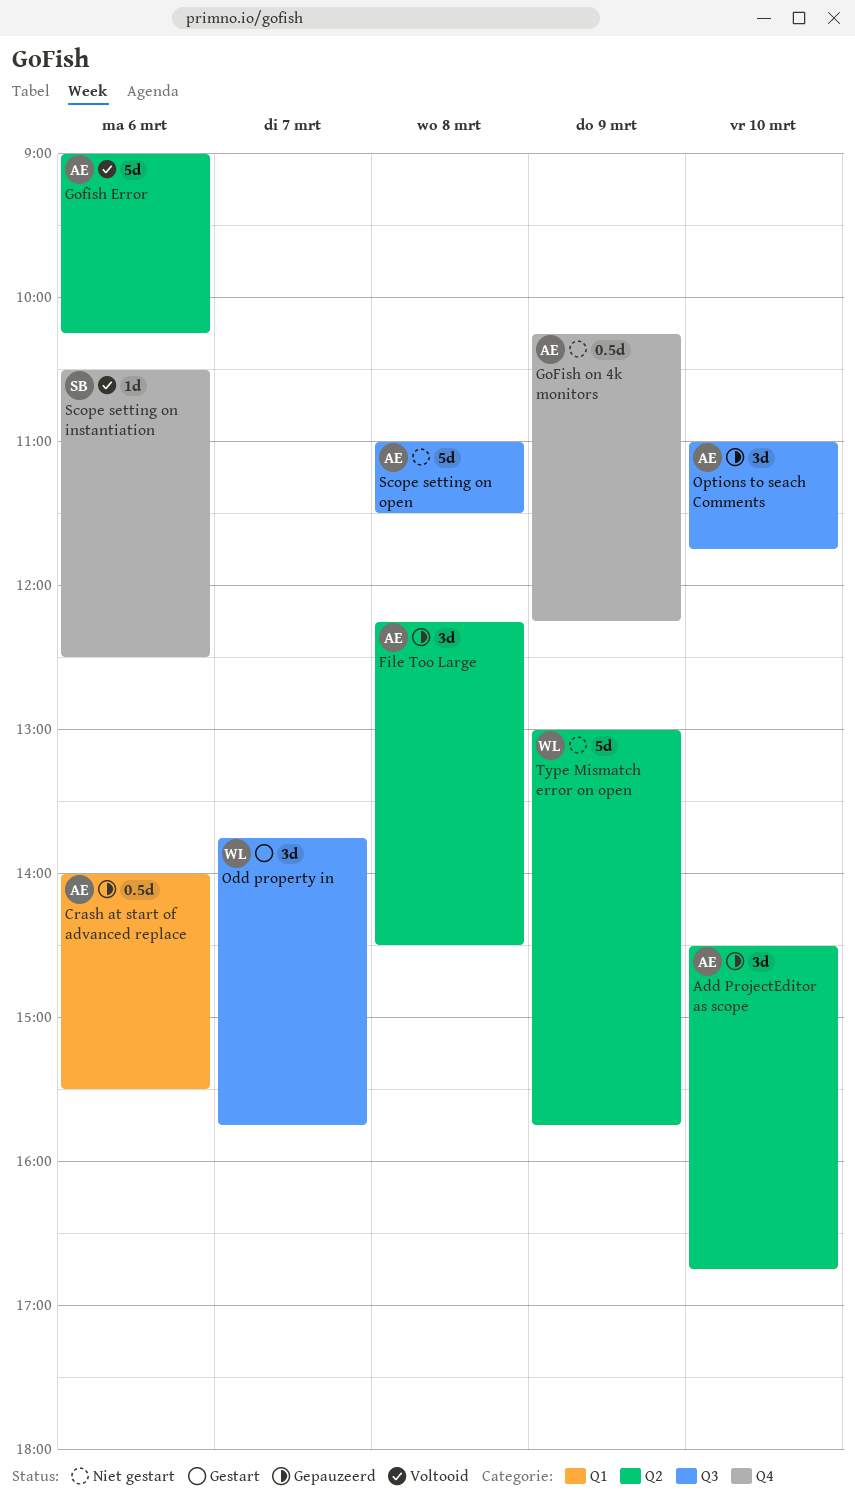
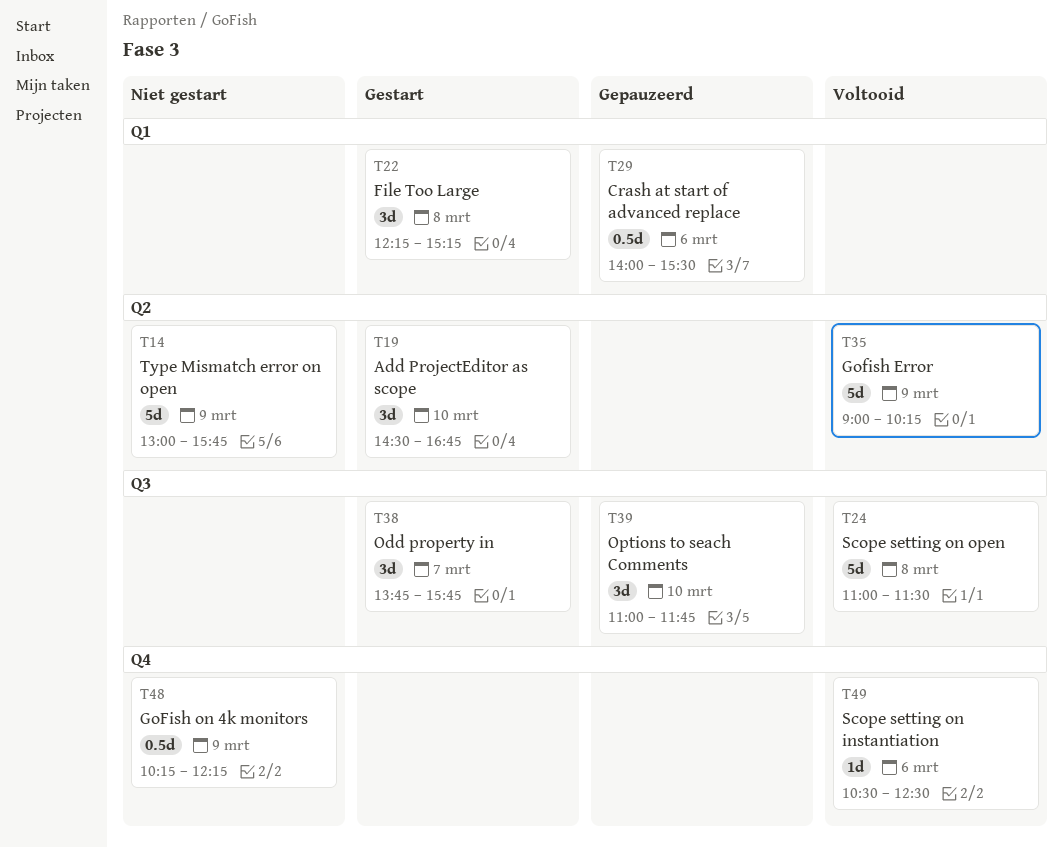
Add ProjectEditor as scope, status: Gepauzeerd -> Gestart
File Too Large, status: Gepauzeerd -> Gestart
File Too Large, label: Q2 -> Q1
File Too Large, ends: 14:30 -> 15:15
Gofish Error, day: Mar 6 -> Mar 9
Scope setting on open, status: Niet gestart -> Voltooid

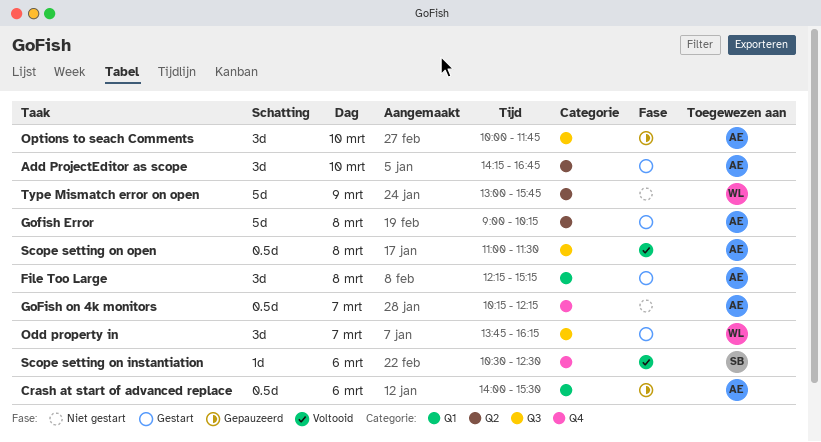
Add ProjectEditor as scope, begins: 14:30 -> 14:15
Gofish Error, status: Voltooid -> Gestart
Gofish Error, day: Mar 9 -> Mar 8
GoFish on 4k monitors, day: Mar 9 -> Mar 7
Odd property in, ends: 15:45 -> 16:15
Options to seach Comments, begins: 11:00 -> 10:00
Scope setting on open, estimate: 5d -> 0.5d

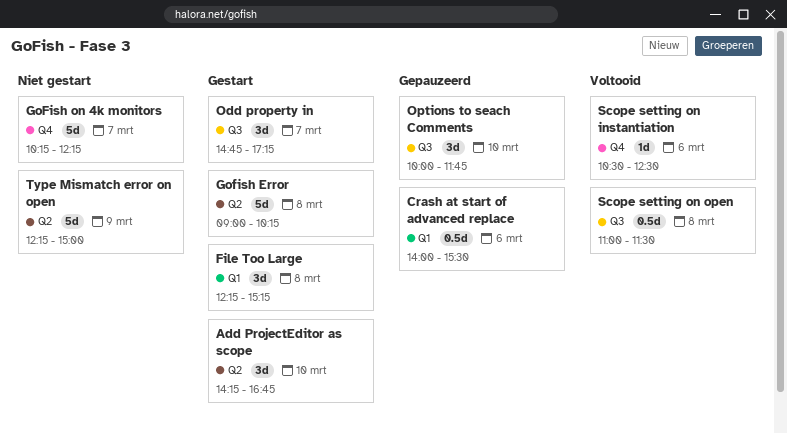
GoFish on 4k monitors, estimate: 0.5d -> 5d
Odd property in, begins: 13:45 -> 14:45
Odd property in, ends: 16:15 -> 17:15
Type Mismatch error on open, begins: 13:00 -> 12:15
Type Mismatch error on open, ends: 15:45 -> 15:00

